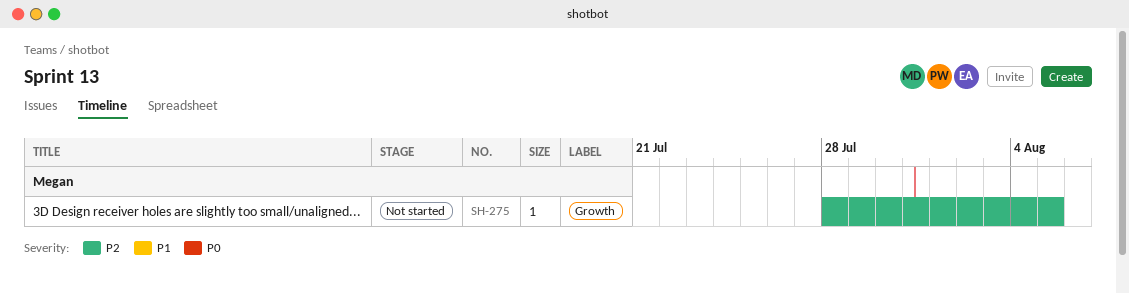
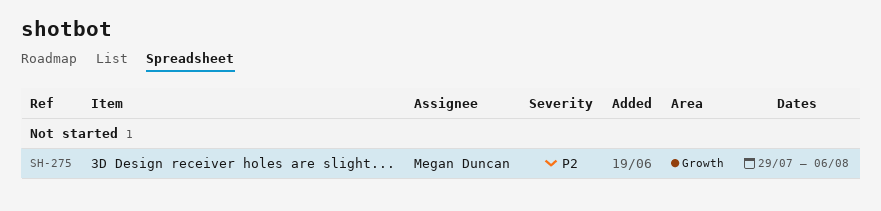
SH-275, start: Jul 28 -> Jul 29
SH-275, due: Aug 5 -> Aug 6

